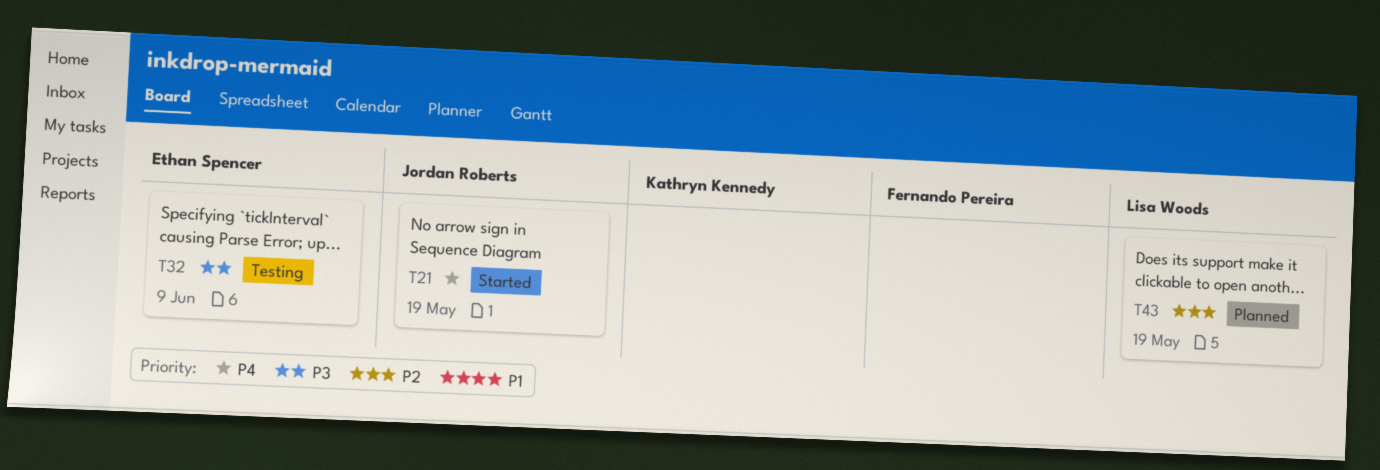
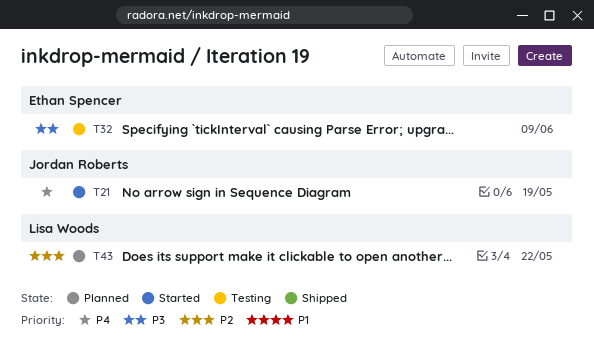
T43, due: May 19 -> May 22

